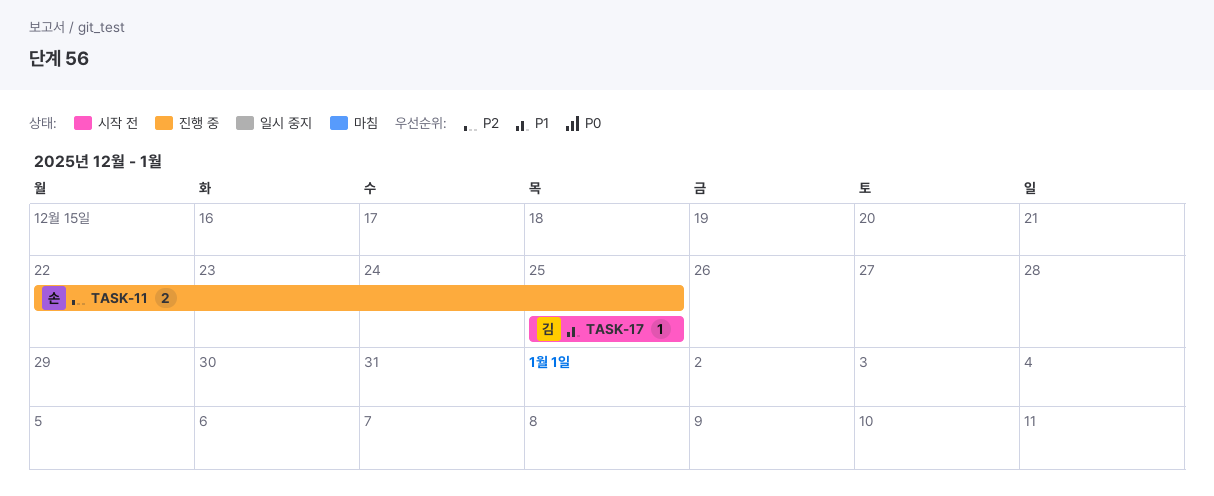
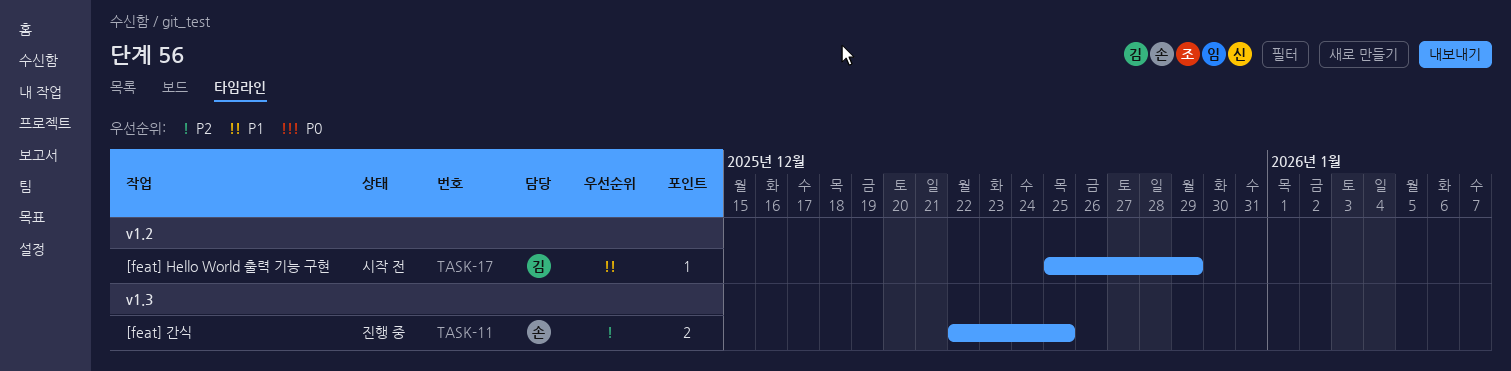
TASK-17, due: Dec 25 -> Dec 29

